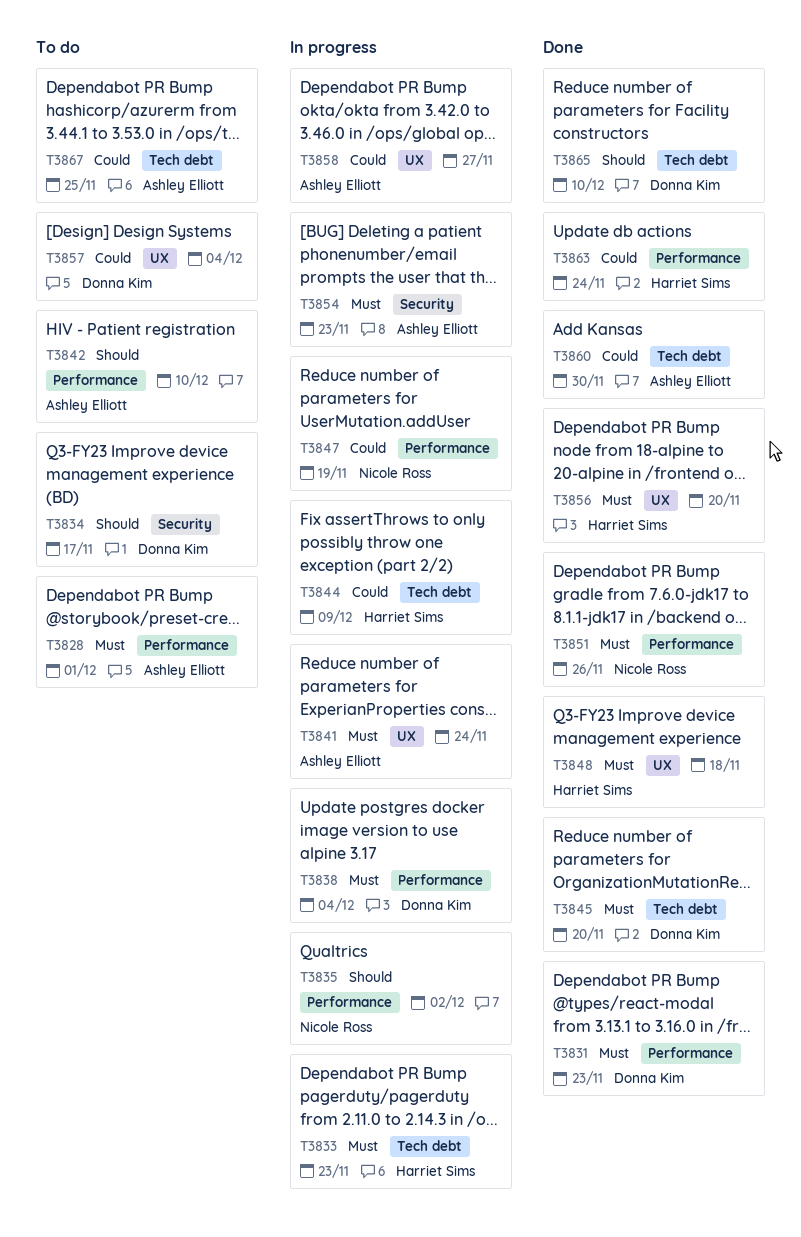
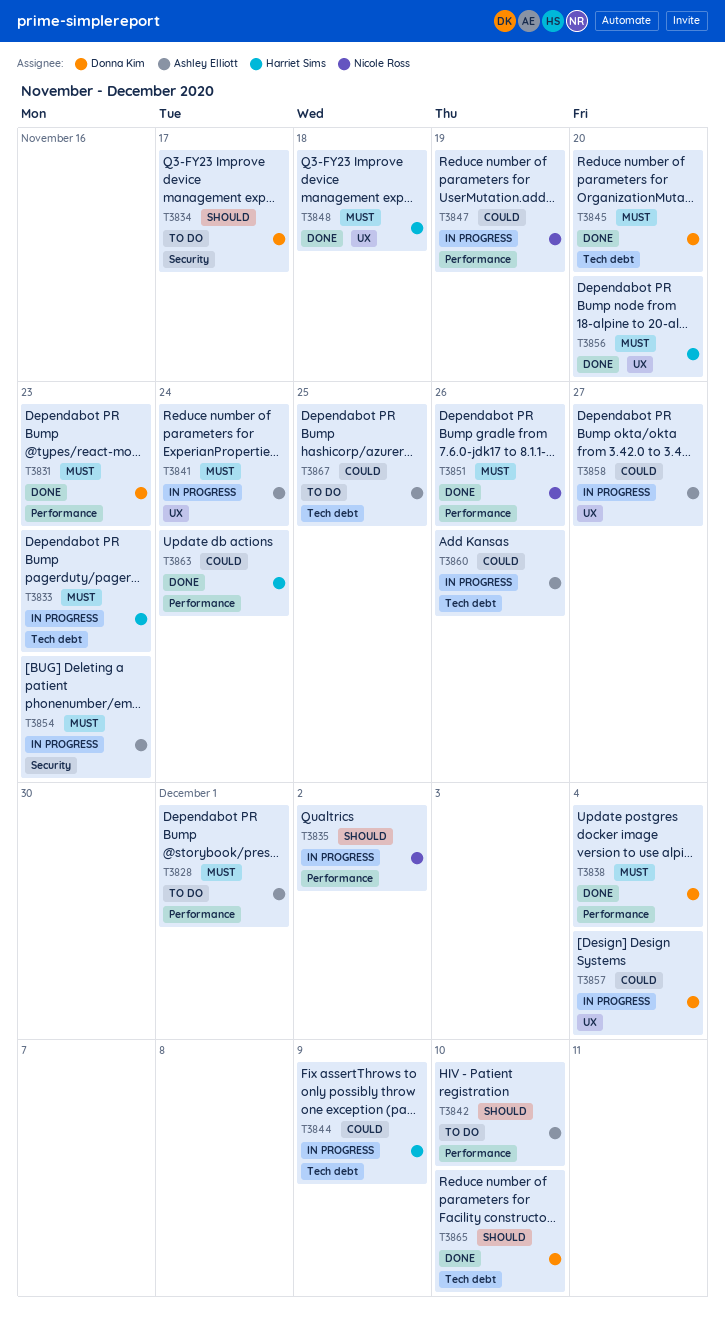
T3838, status: In progress -> Done
T3857, status: To do -> In progress
T3860, status: Done -> In progress
T3860, due: Nov 30 -> Nov 26

